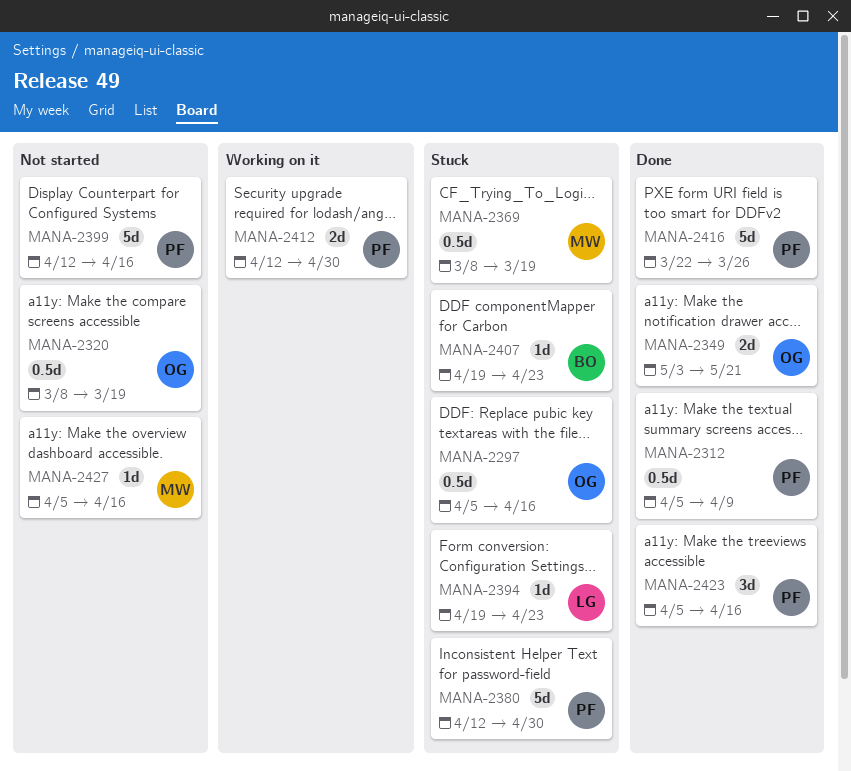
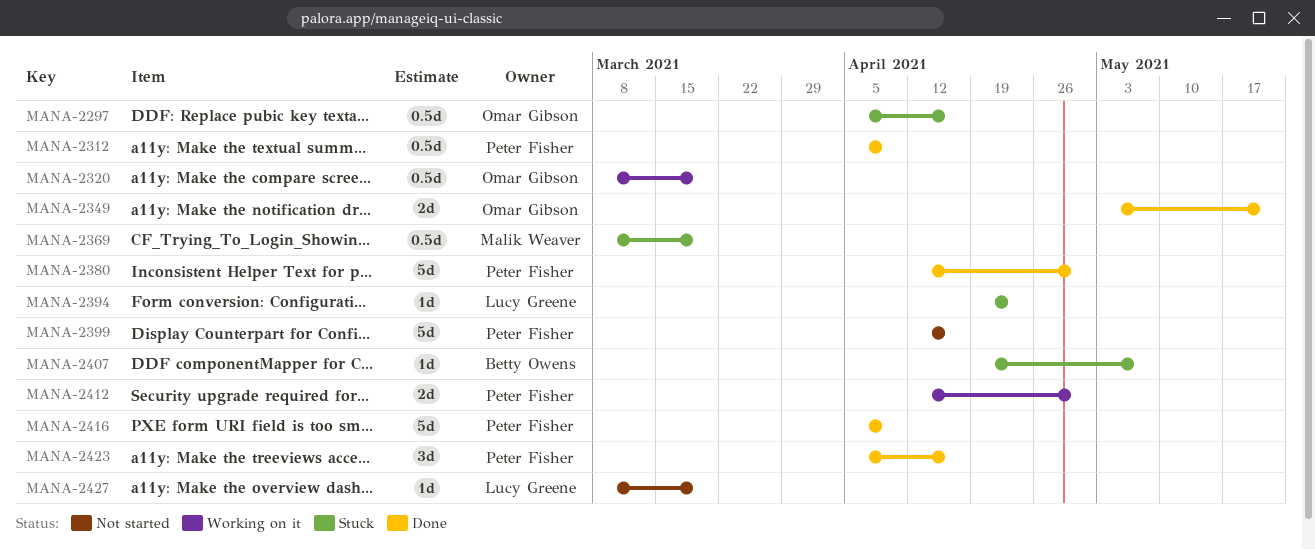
MANA-2320, status: Not started -> Working on it
MANA-2380, status: Stuck -> Done
MANA-2407, due: Apr 23 -> May 7
MANA-2416, start: Mar 22 -> Apr 5
MANA-2416, due: Mar 26 -> Apr 9
MANA-2427, owner: Malik Weaver -> Lucy Greene
MANA-2427, start: Apr 5 -> Mar 8
MANA-2427, due: Apr 16 -> Mar 19

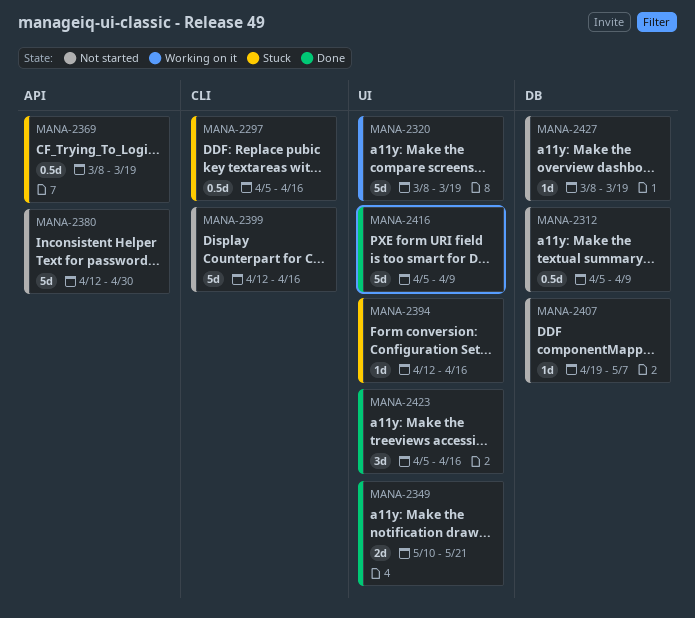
MANA-2312, status: Done -> Not started
MANA-2320, estimate: 0.5d -> 5d
MANA-2349, start: May 3 -> May 10
MANA-2380, status: Done -> Not started
MANA-2394, start: Apr 19 -> Apr 12
MANA-2394, due: Apr 23 -> Apr 16
MANA-2407, status: Stuck -> Not started
MANA-2412: present -> none

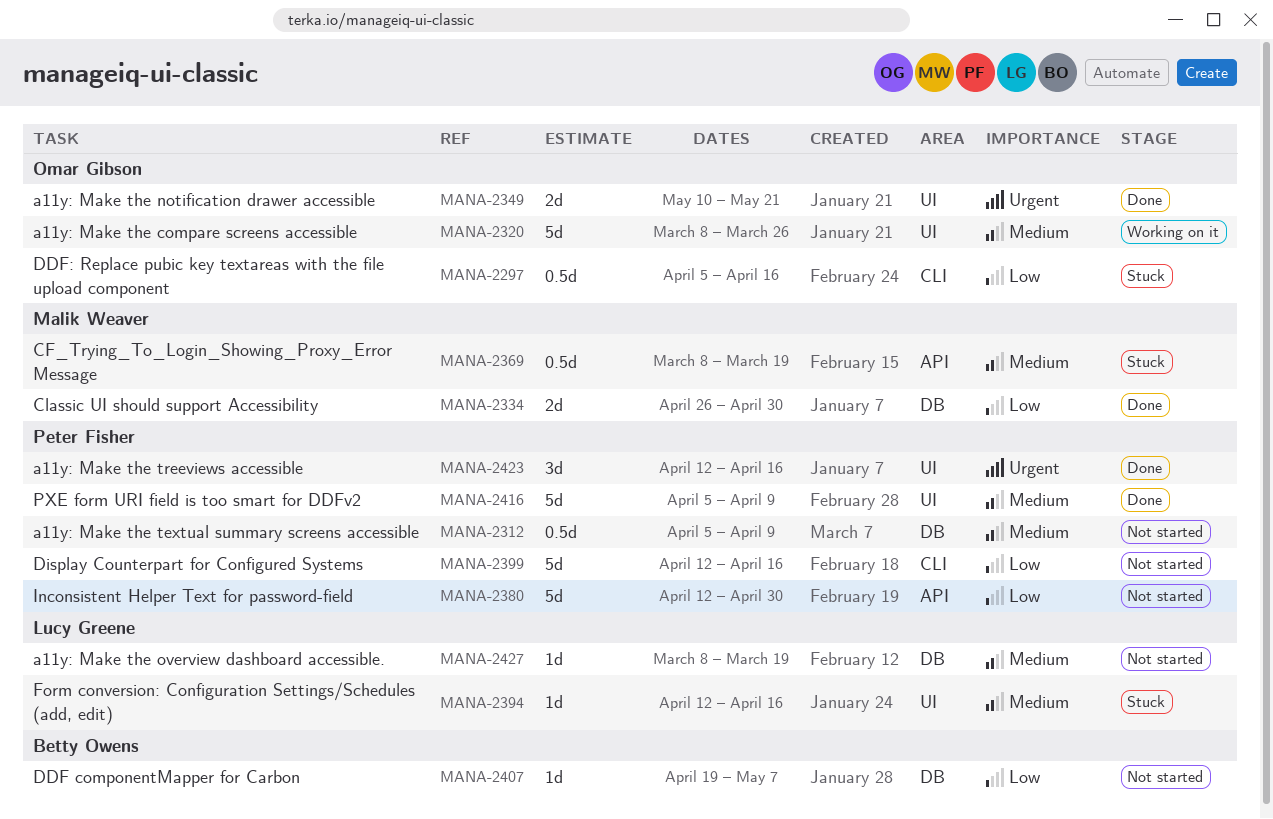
MANA-2320, due: Mar 19 -> Mar 26
MANA-2334: none -> present
MANA-2423, start: Apr 5 -> Apr 12

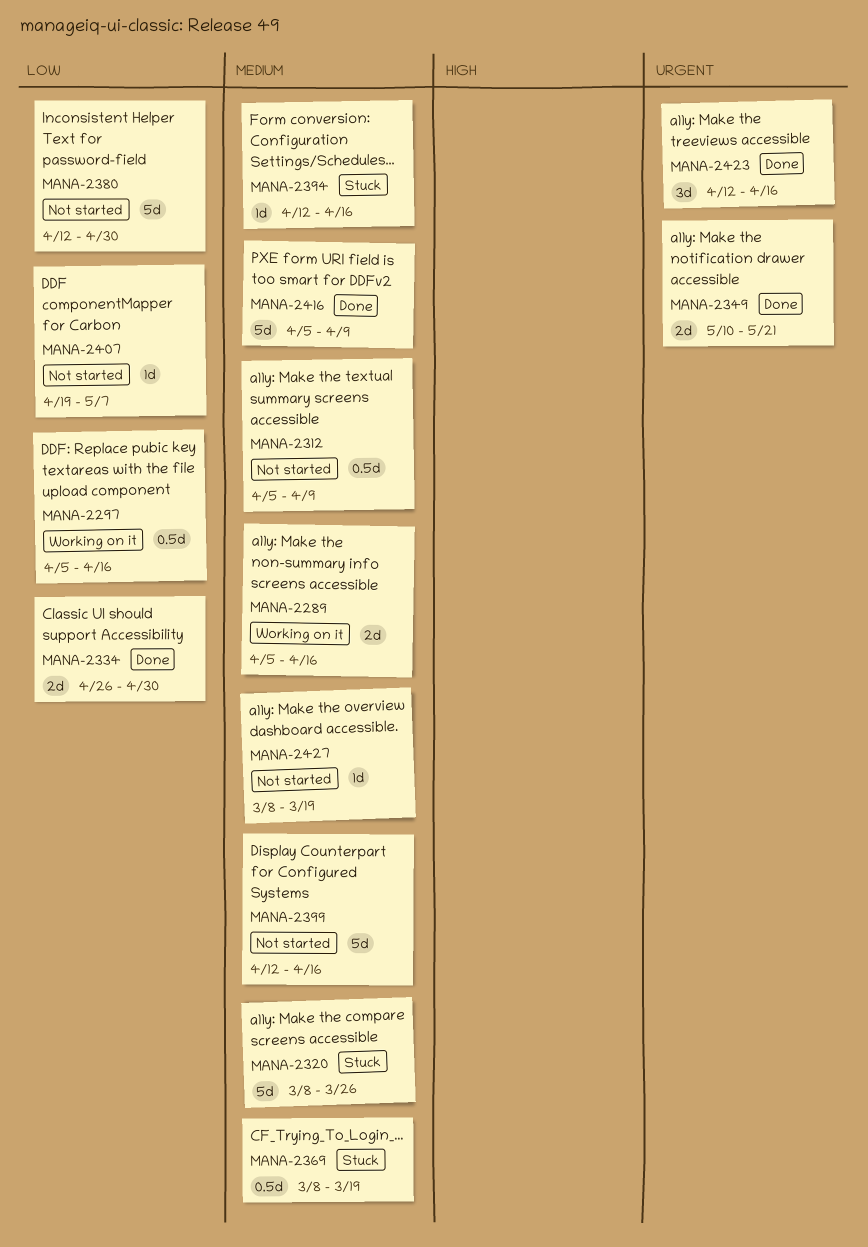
MANA-2289: none -> present
MANA-2297, status: Stuck -> Working on it
MANA-2320, status: Working on it -> Stuck
MANA-2399, priority: Low -> Medium

